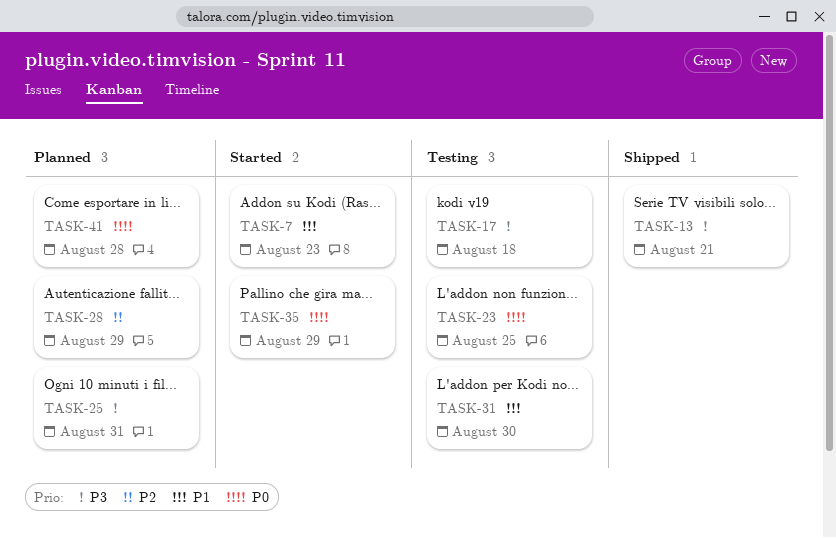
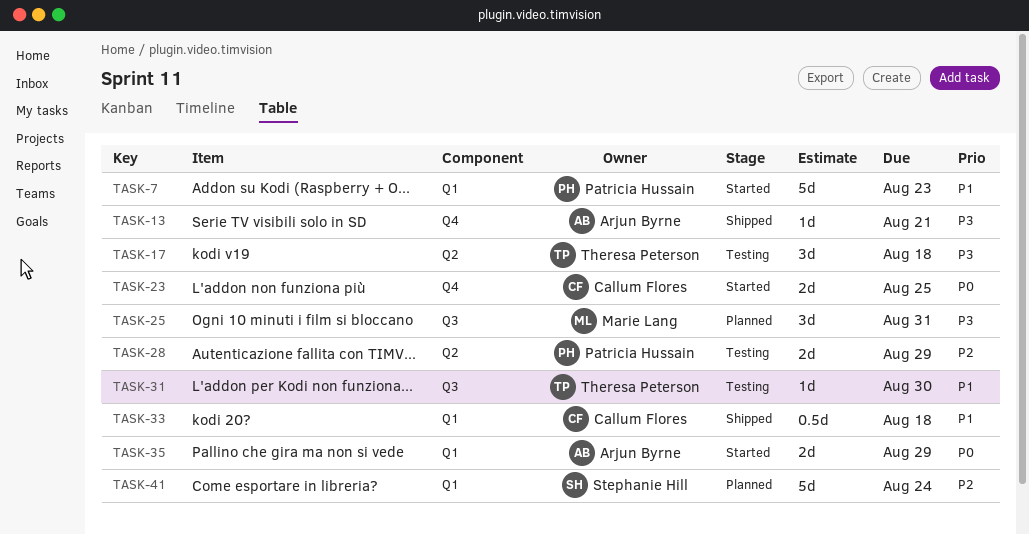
TASK-23, status: Testing -> Started
TASK-28, status: Planned -> Testing
TASK-33: none -> present
TASK-41, priority: P0 -> P2
TASK-41, due: Aug 28 -> Aug 24

